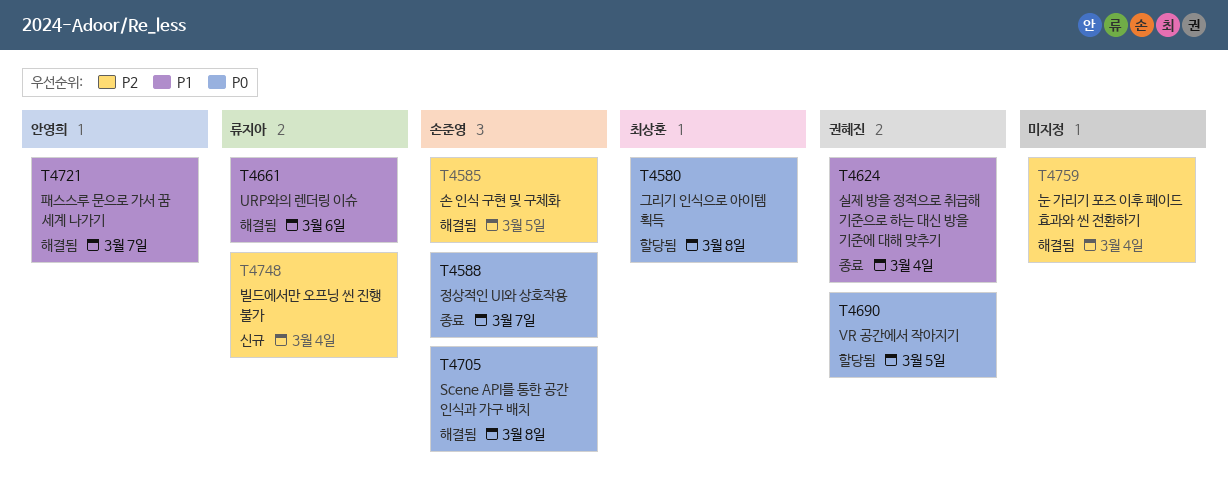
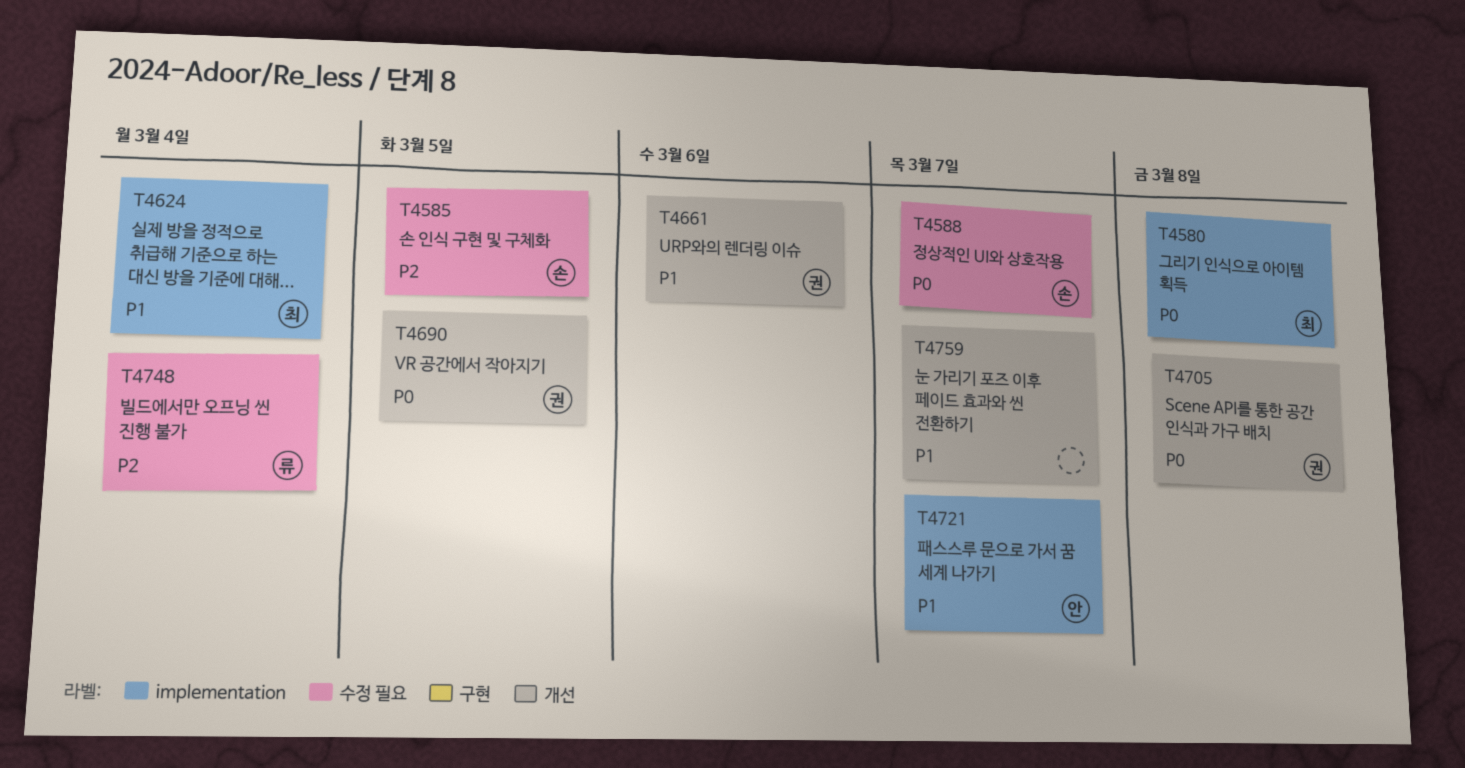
T4624, owner: 권혜진 -> 최상훈
T4661, owner: 류지아 -> 권혜진
T4705, owner: 손준영 -> 권혜진
T4759, priority: P2 -> P1
T4759, due: Mar 4 -> Mar 7

